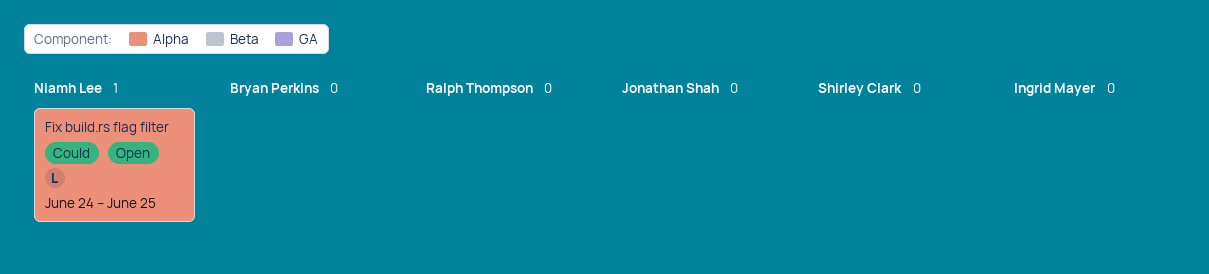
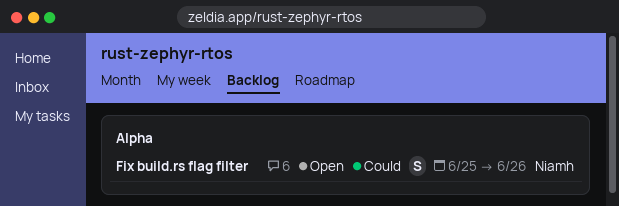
Fix build.rs flag filter, estimate: L -> S
Fix build.rs flag filter, start: Jun 24 -> Jun 25
Fix build.rs flag filter, due: Jun 25 -> Jun 26

